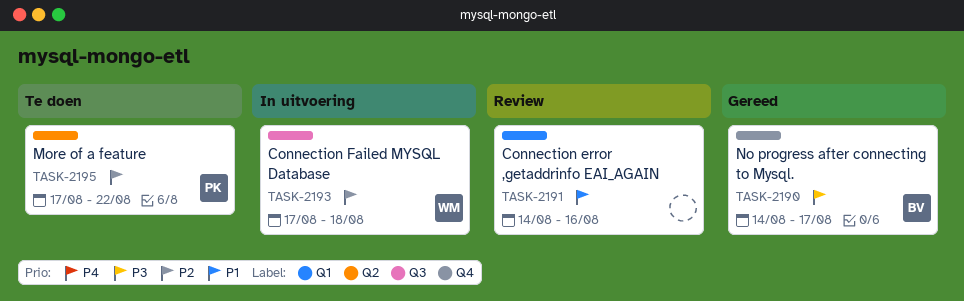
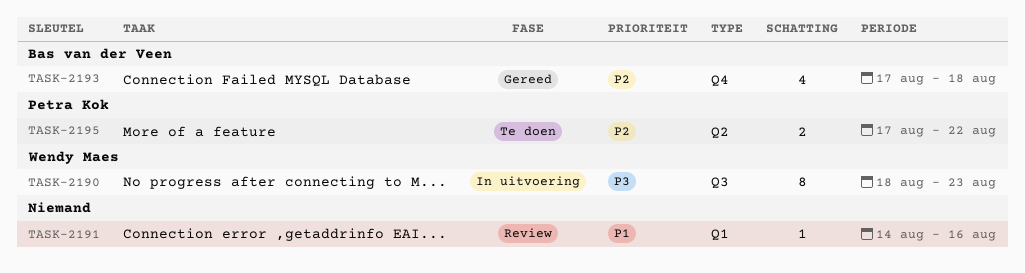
TASK-2190, status: Gereed -> In uitvoering
TASK-2190, owner: Bas van der Veen -> Wendy Maes
TASK-2190, label: Q4 -> Q3
TASK-2190, start: Aug 14 -> Aug 18
TASK-2190, due: Aug 17 -> Aug 23
TASK-2193, status: In uitvoering -> Gereed
TASK-2193, owner: Wendy Maes -> Bas van der Veen
TASK-2193, label: Q3 -> Q4

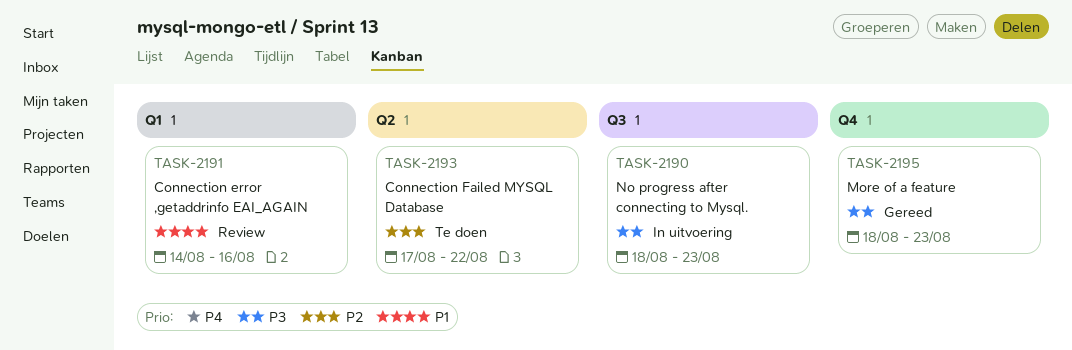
TASK-2193, status: Gereed -> Te doen
TASK-2193, label: Q4 -> Q2
TASK-2193, due: Aug 18 -> Aug 22
TASK-2195, status: Te doen -> Gereed
TASK-2195, priority: P2 -> P3
TASK-2195, label: Q2 -> Q4
TASK-2195, start: Aug 17 -> Aug 18
TASK-2195, due: Aug 22 -> Aug 23

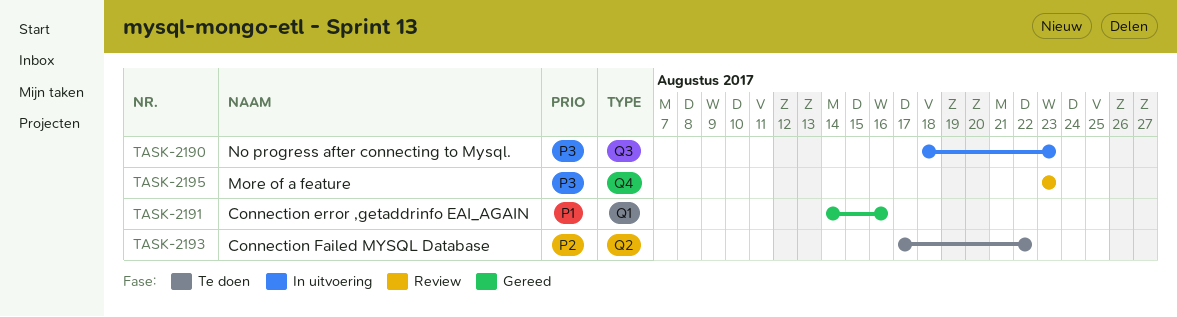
TASK-2191, status: Review -> Gereed
TASK-2195, status: Gereed -> Review
TASK-2195, start: Aug 18 -> Aug 23

